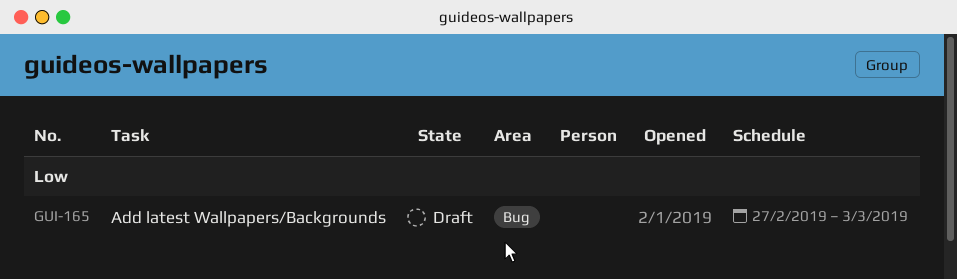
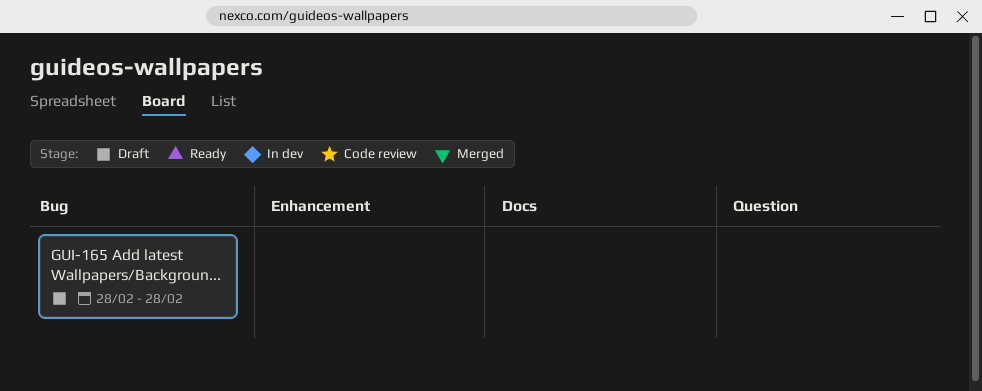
GUI-165, start: Feb 27 -> Feb 28
GUI-165, due: Mar 3 -> Feb 28

